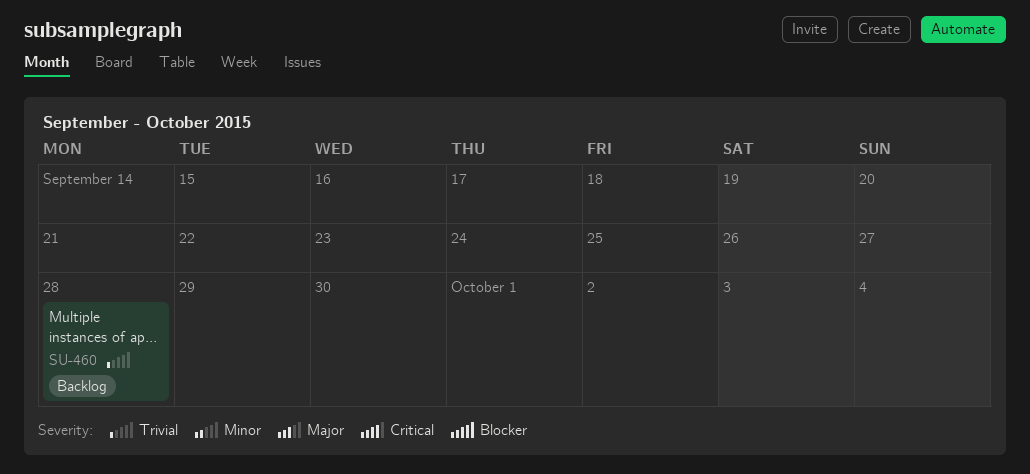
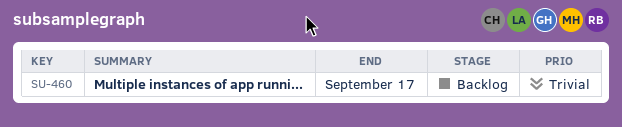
SU-460, due: Sep 28 -> Sep 17

